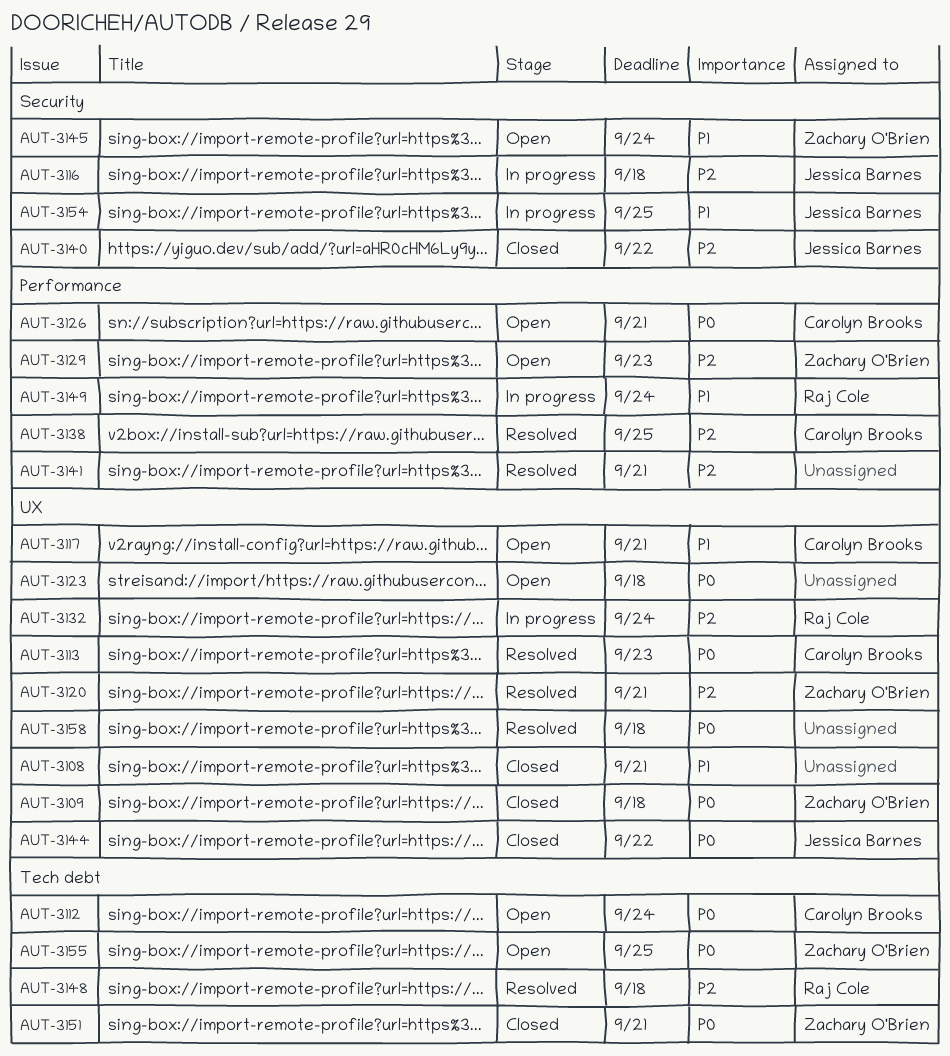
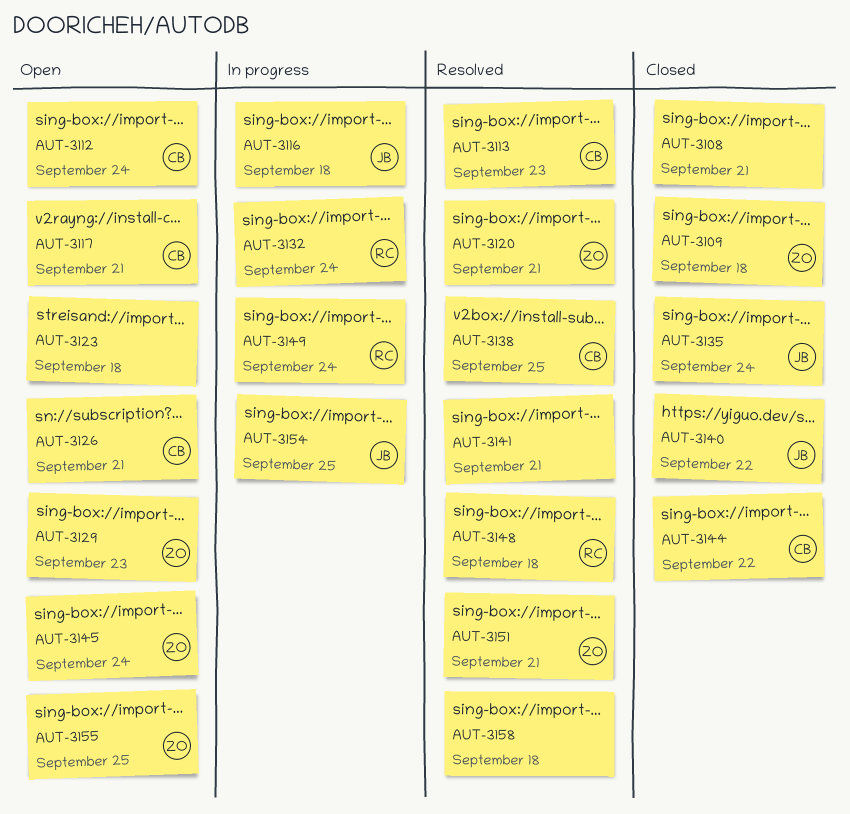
AUT-3135: none -> present
AUT-3144, owner: Jessica Barnes -> Carolyn Brooks
AUT-3151, status: Closed -> Resolved

